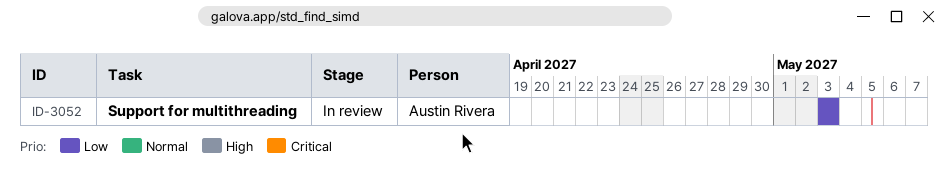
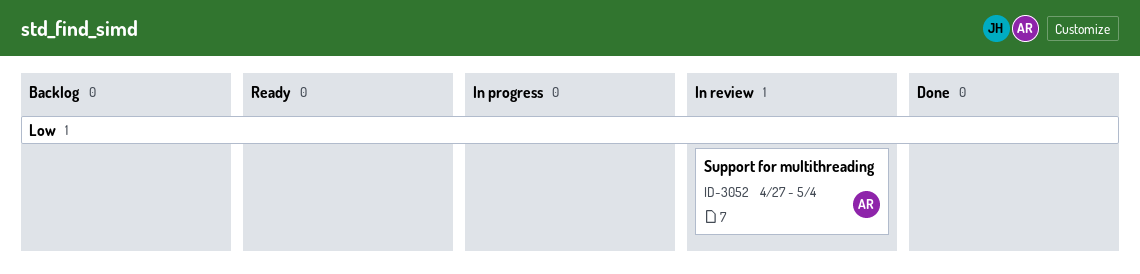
ID-3052, start: May 3 -> Apr 27
ID-3052, due: May 3 -> May 4

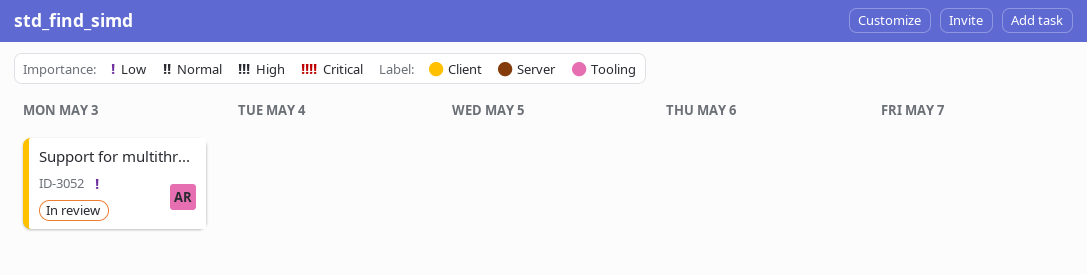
ID-3052, due: May 4 -> May 3

